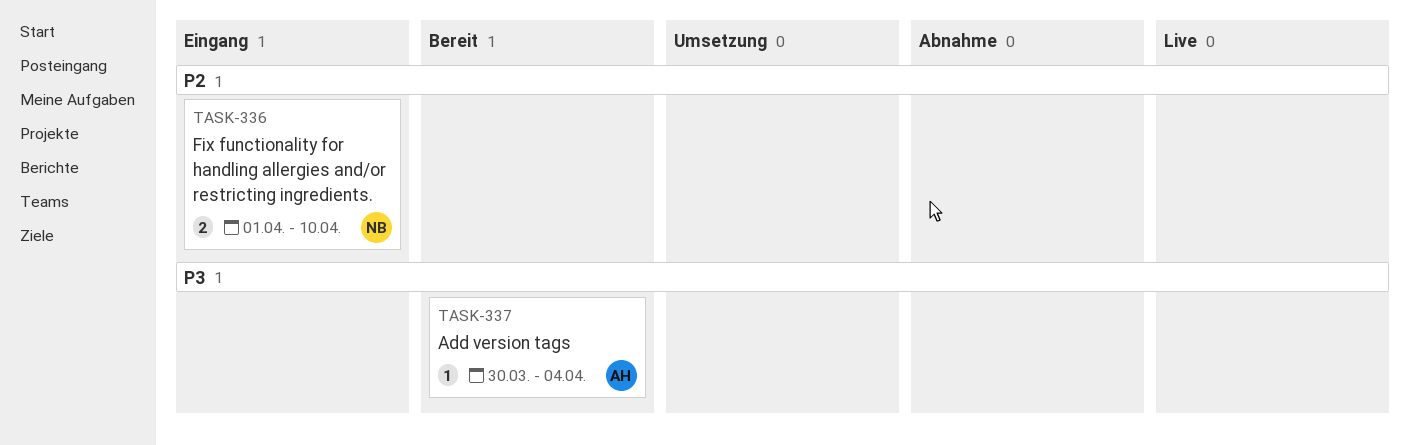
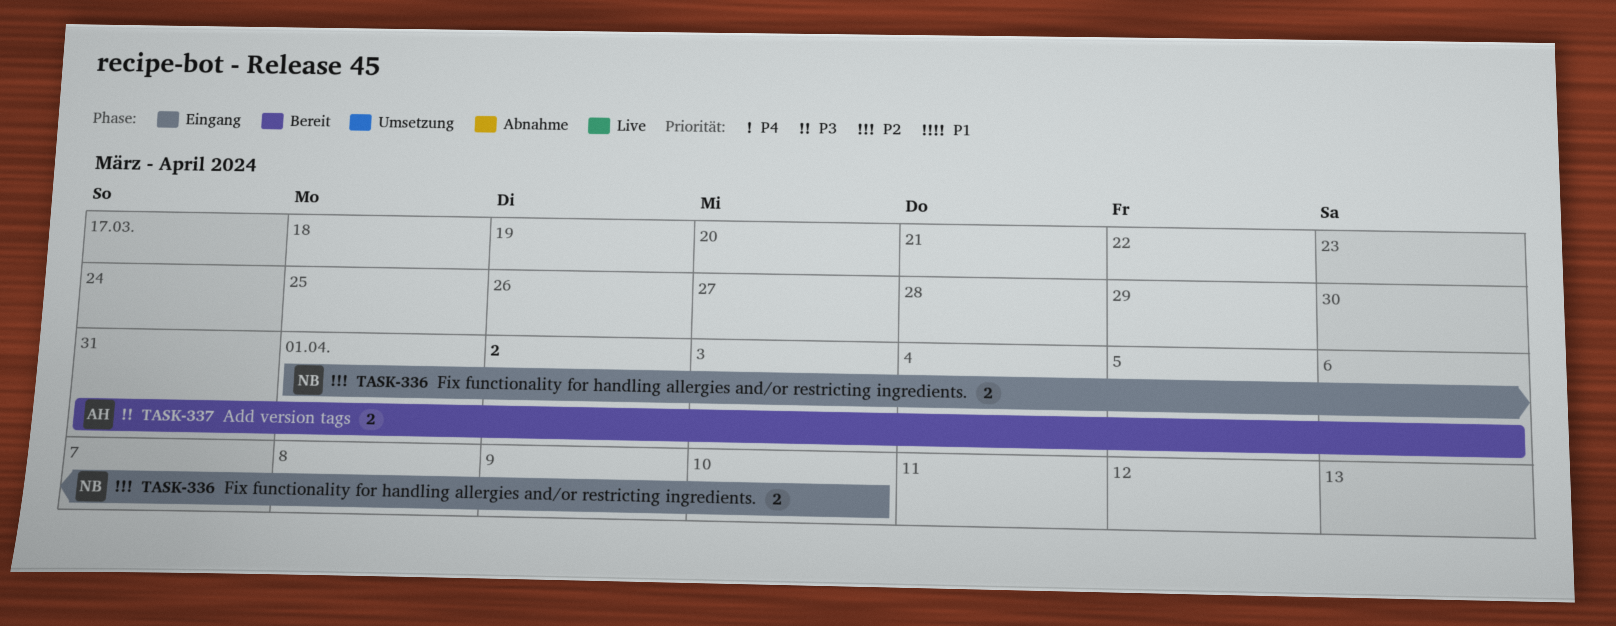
TASK-337, estimate: 1 -> 2
TASK-337, start: Mar 30 -> Mar 31
TASK-337, due: Apr 4 -> Apr 6

